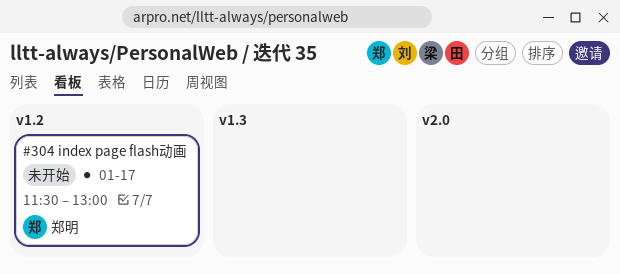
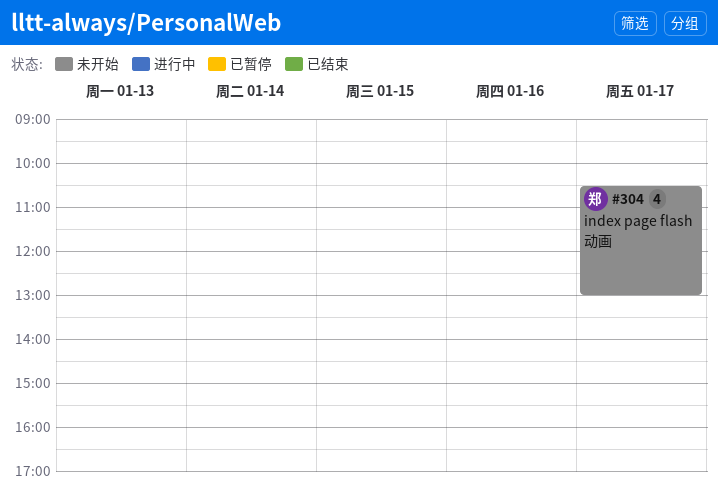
#304, estimate: 1 -> 4
#304, begins: 11:30 -> 10:30

